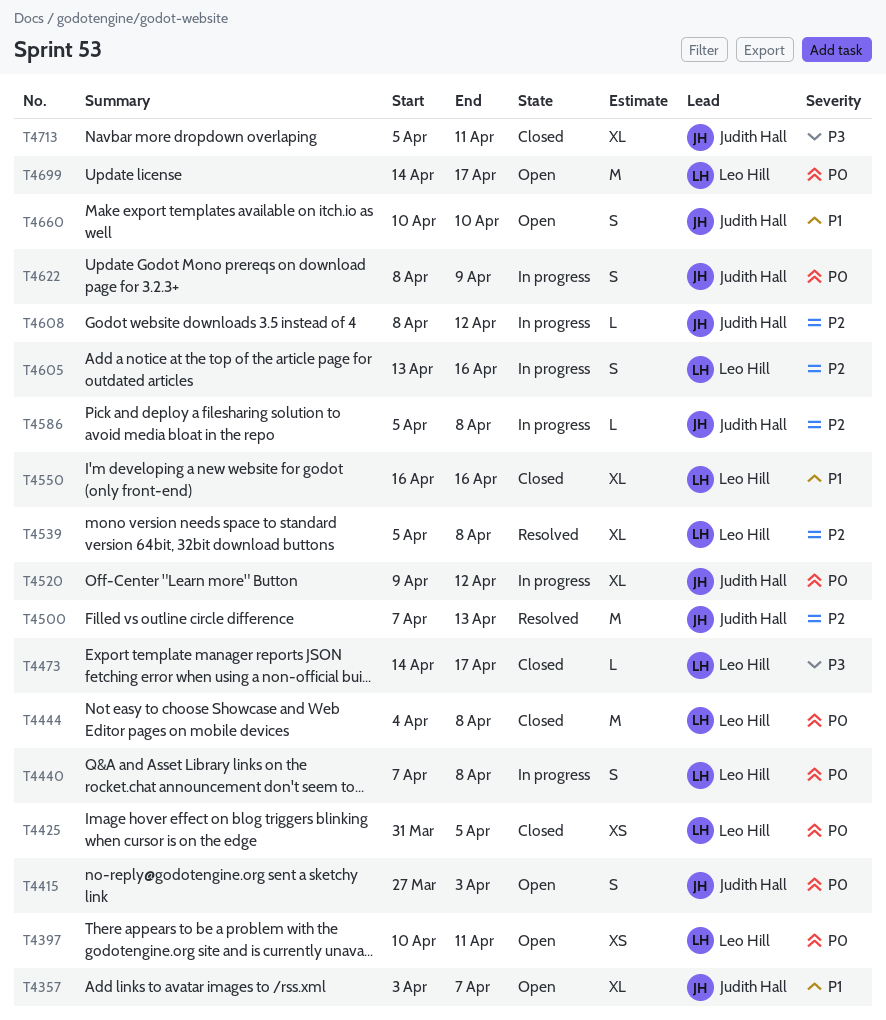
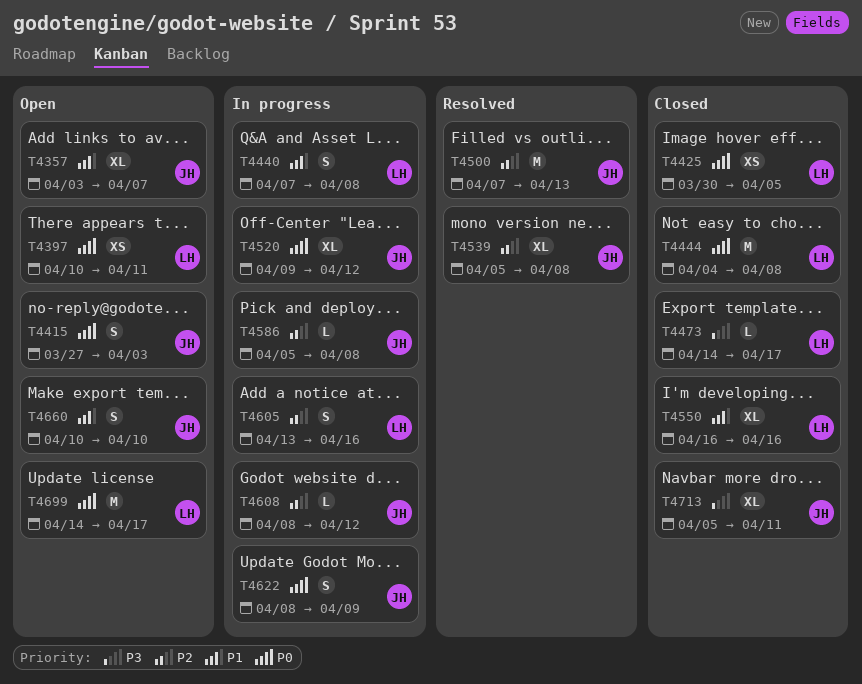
T4425, start: Mar 31 -> Mar 30
T4440, priority: P0 -> P1
T4539, owner: Leo Hill -> Judith Hall

